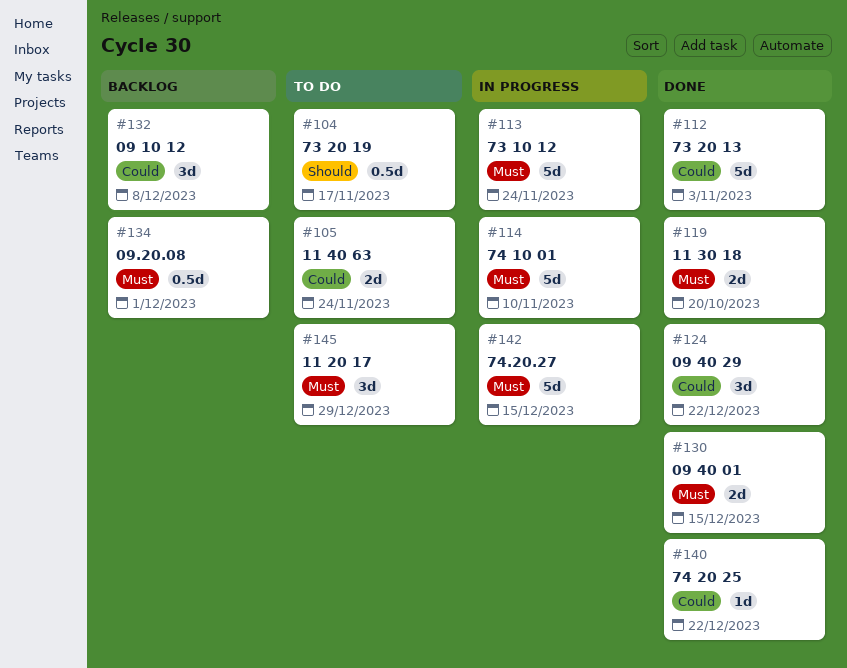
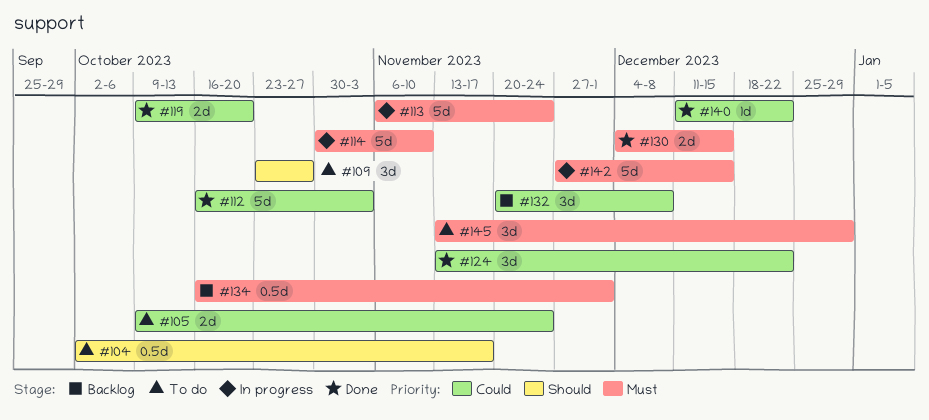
#109: none -> present
#119, priority: Must -> Could

